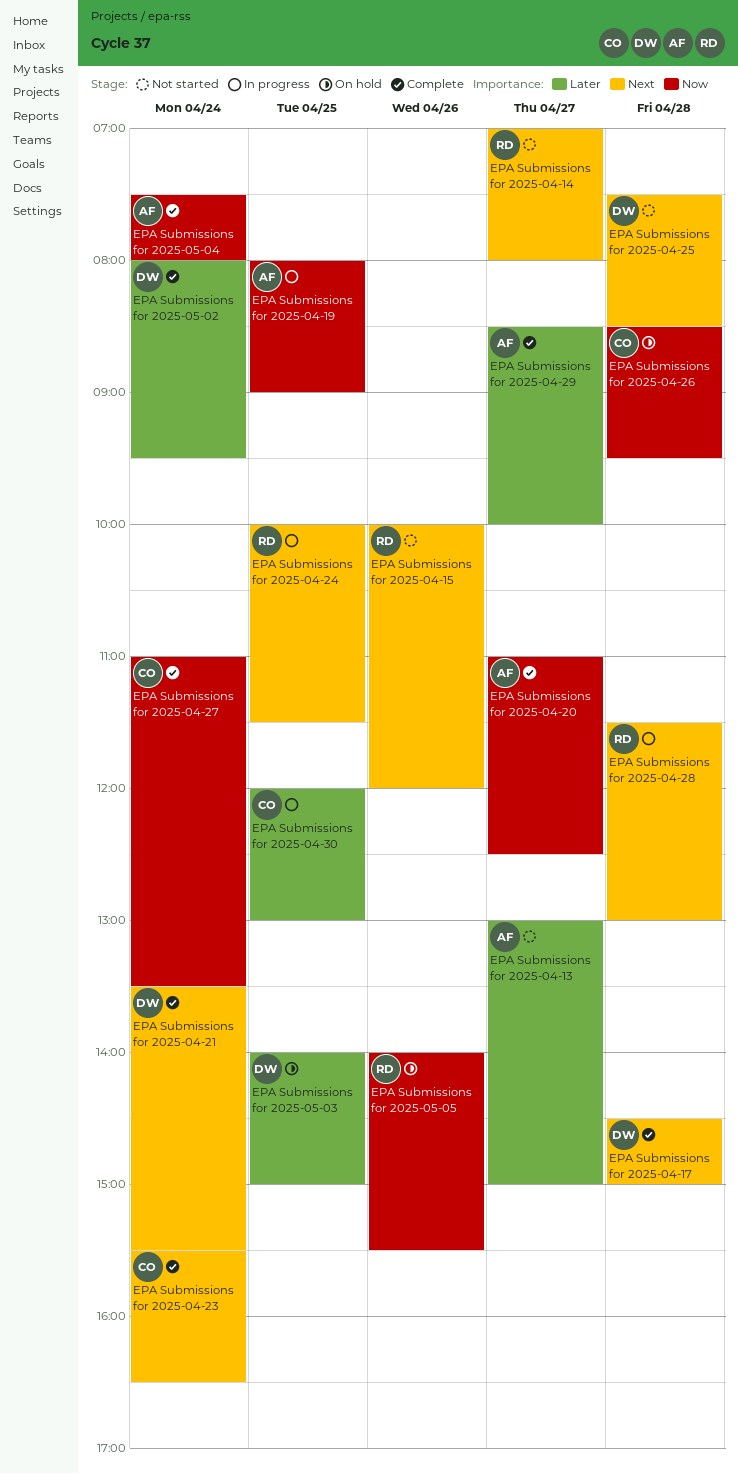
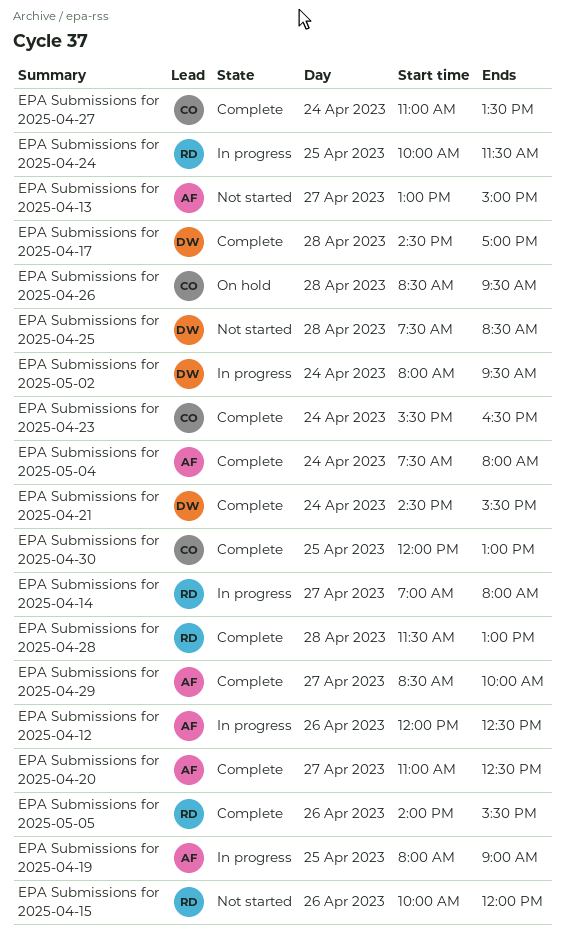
EPA Submissions for 2025-04-12: none -> present
EPA Submissions for 2025-04-14, status: Not started -> In progress
EPA Submissions for 2025-04-17, ends: 15:00 -> 17:00
EPA Submissions for 2025-04-21, begins: 13:30 -> 14:30
EPA Submissions for 2025-04-28, status: In progress -> Complete
EPA Submissions for 2025-04-30, status: In progress -> Complete
EPA Submissions for 2025-05-02, status: Complete -> In progress
EPA Submissions for 2025-05-03: present -> none
EPA Submissions for 2025-05-05, status: On hold -> Complete

